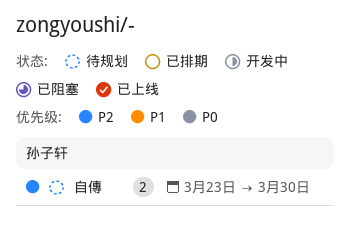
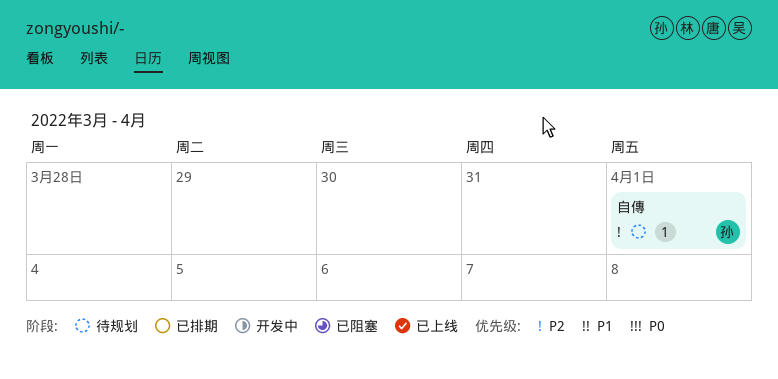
自傳, estimate: 2 -> 1
自傳, due: Mar 30 -> Apr 1

